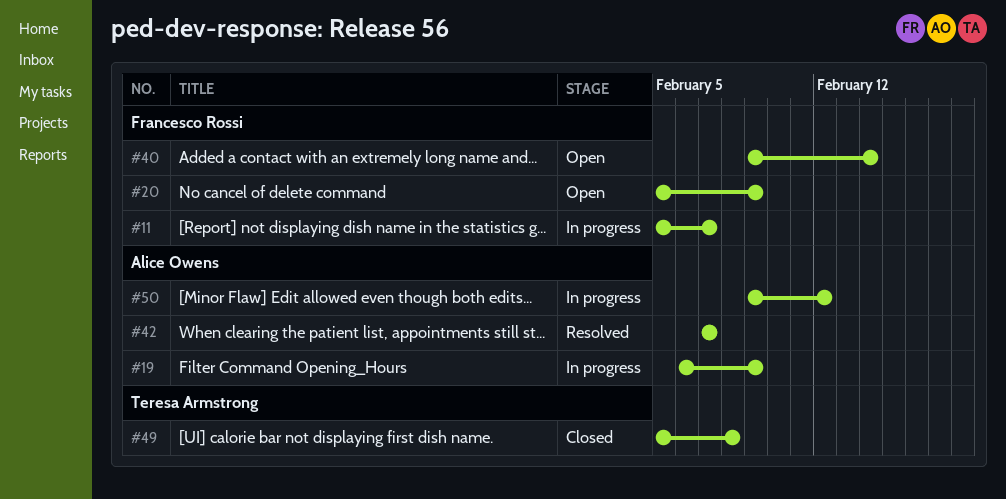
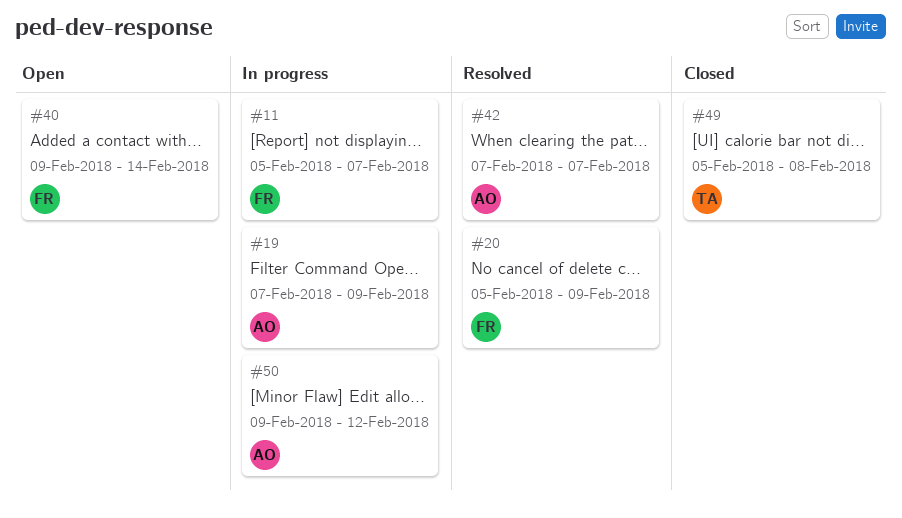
#19, start: Feb 6 -> Feb 7
#20, status: Open -> Resolved

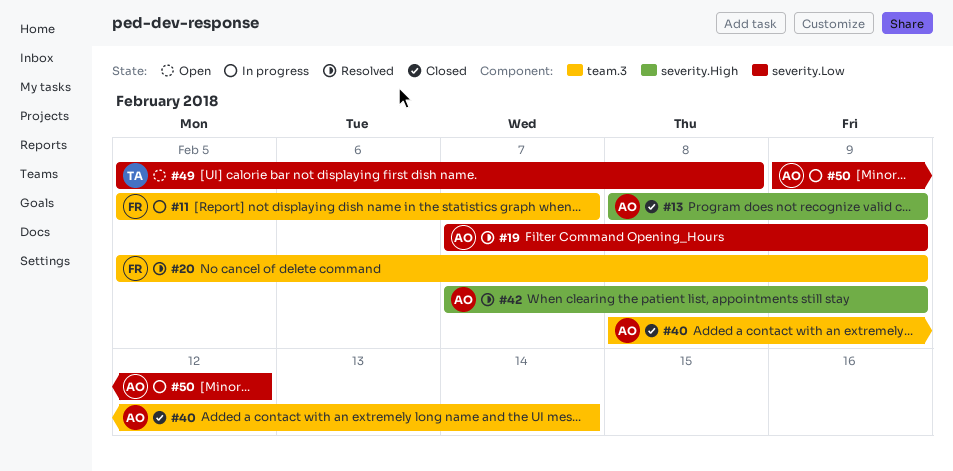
#13: none -> present
#19, status: In progress -> Resolved
#40, status: Open -> Closed
#40, owner: FR -> AO
#40, start: Feb 9 -> Feb 8
#42, due: Feb 7 -> Feb 9
#49, status: Closed -> Open

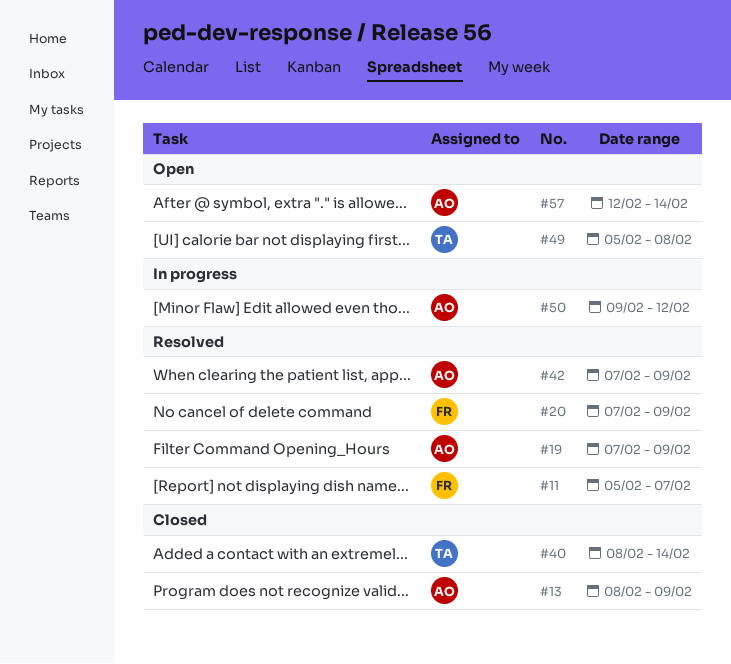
#11, status: In progress -> Resolved
#20, start: Feb 5 -> Feb 7
#40, owner: AO -> TA
#57: none -> present

